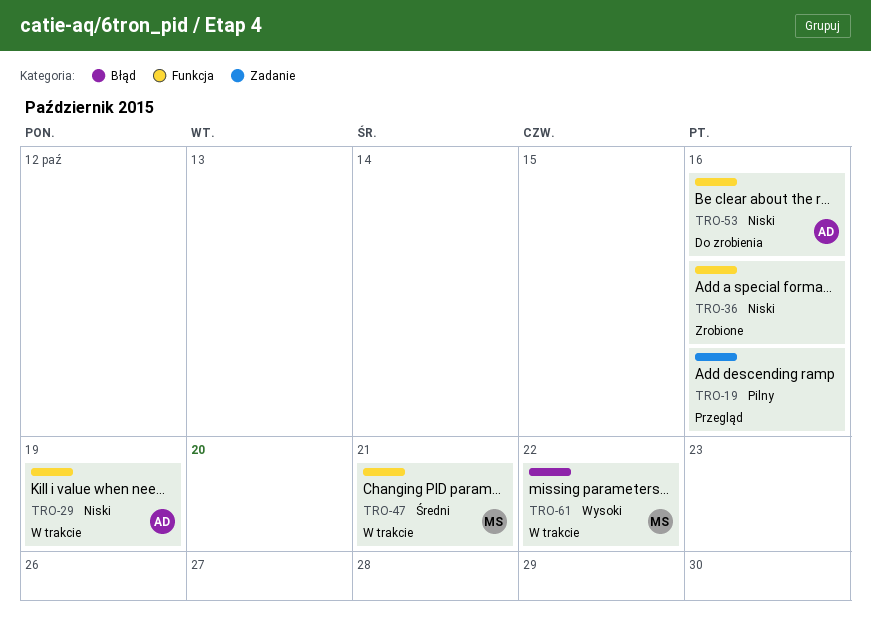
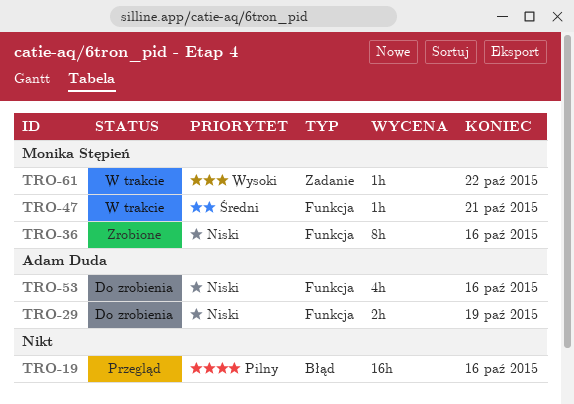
TRO-19, label: Zadanie -> Błąd
TRO-29, status: W trakcie -> Do zrobienia
TRO-36, owner: none -> Monika Stępień
TRO-61, label: Błąd -> Zadanie

